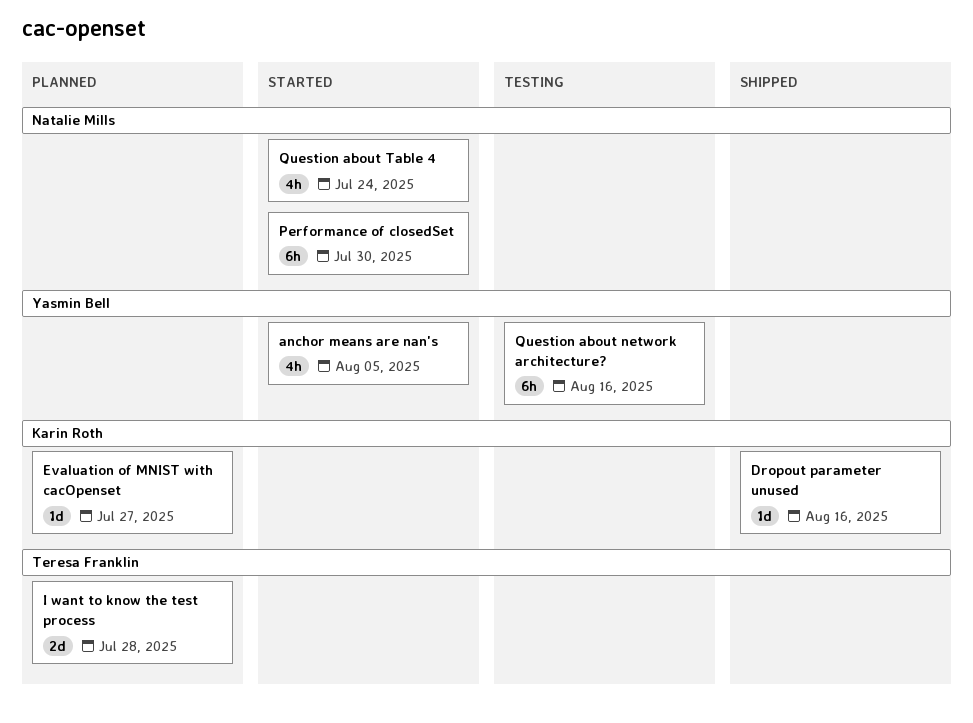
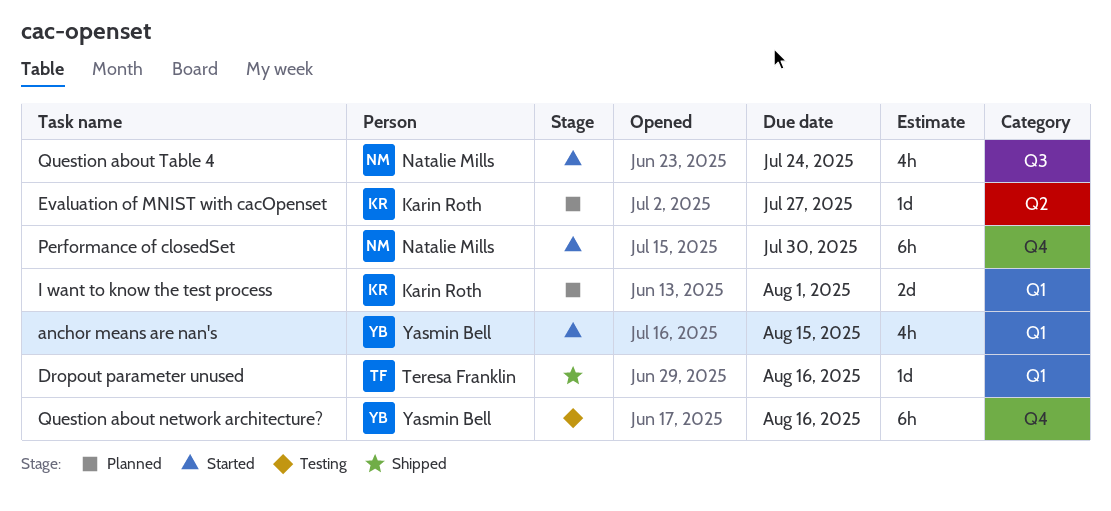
anchor means are nan's, due: Aug 5 -> Aug 15
Dropout parameter unused, owner: Karin Roth -> Teresa Franklin
I want to know the test process, owner: Teresa Franklin -> Karin Roth
I want to know the test process, due: Jul 28 -> Aug 1

